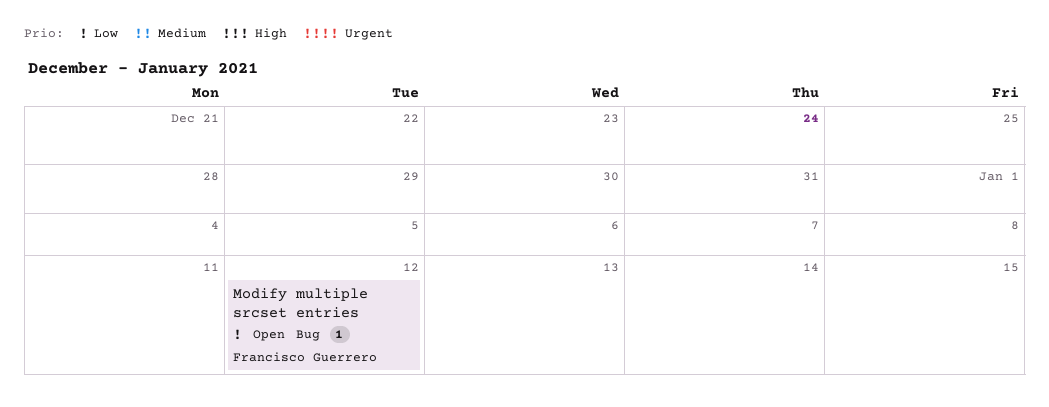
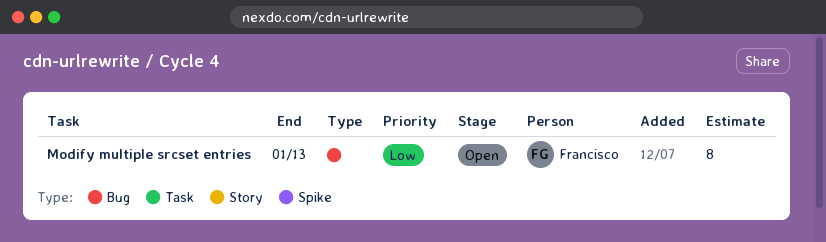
Modify multiple srcset entries, estimate: 1 -> 8
Modify multiple srcset entries, due: Jan 12 -> Jan 13

